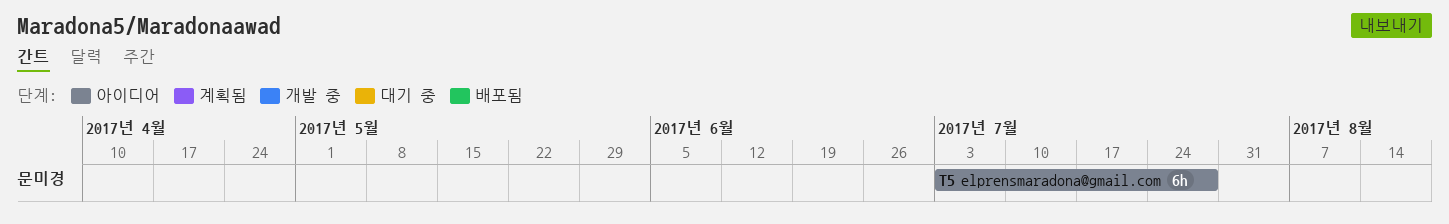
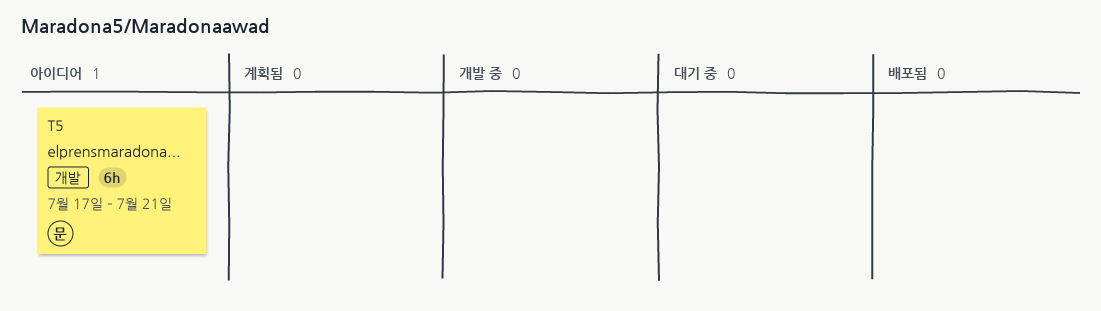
T5, start: Jul 3 -> Jul 17
T5, due: Jul 28 -> Jul 21

